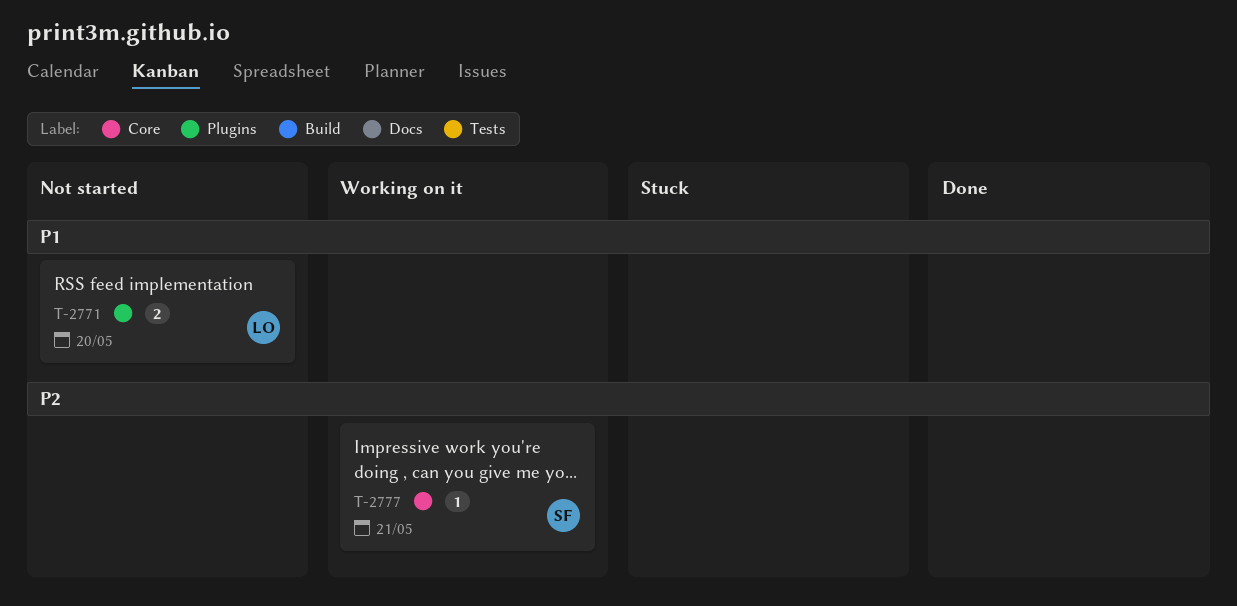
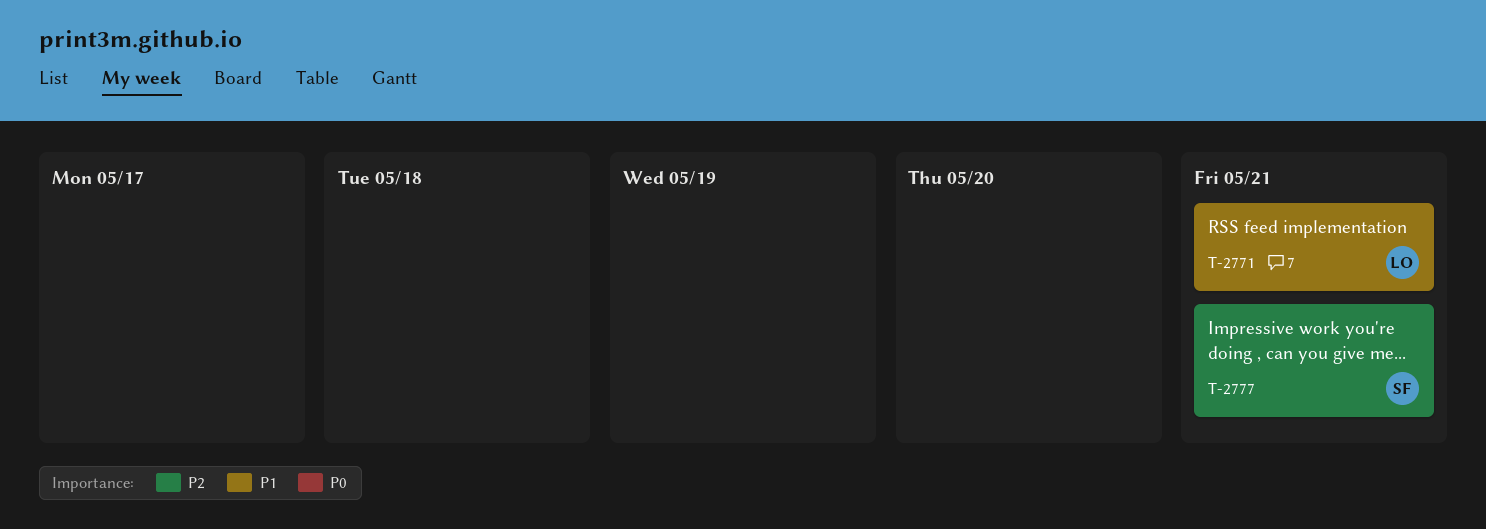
T-2771, due: May 20 -> May 21

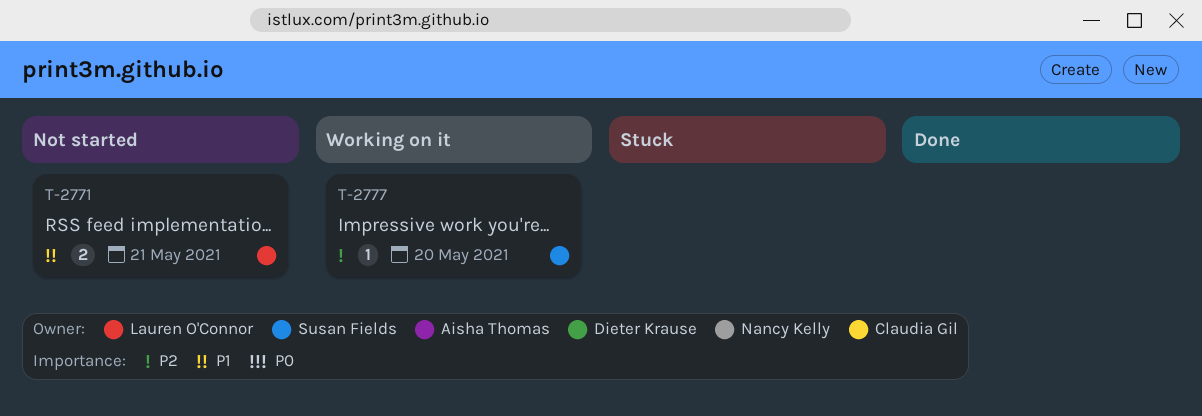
T-2777, due: May 21 -> May 20

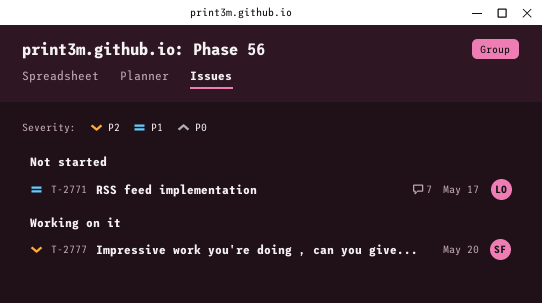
T-2771, due: May 21 -> May 17

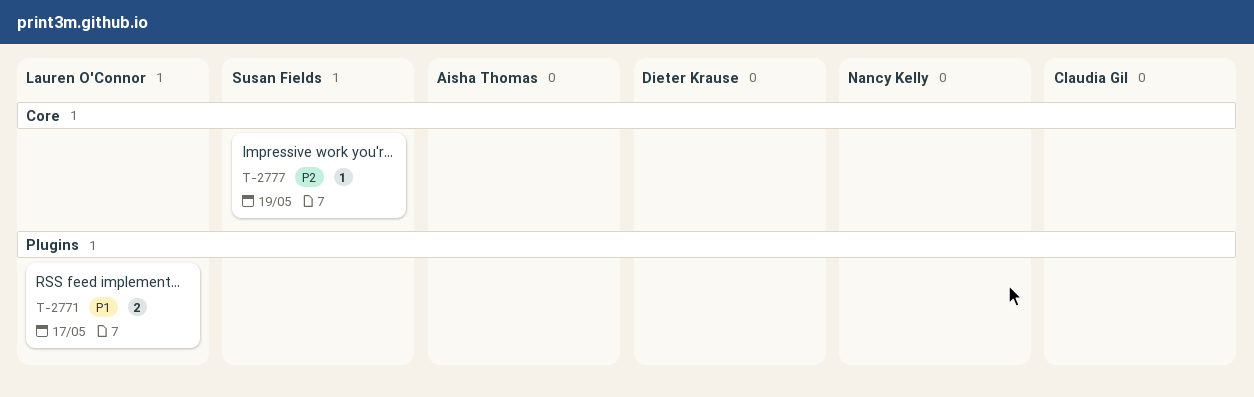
T-2777, due: May 20 -> May 19

